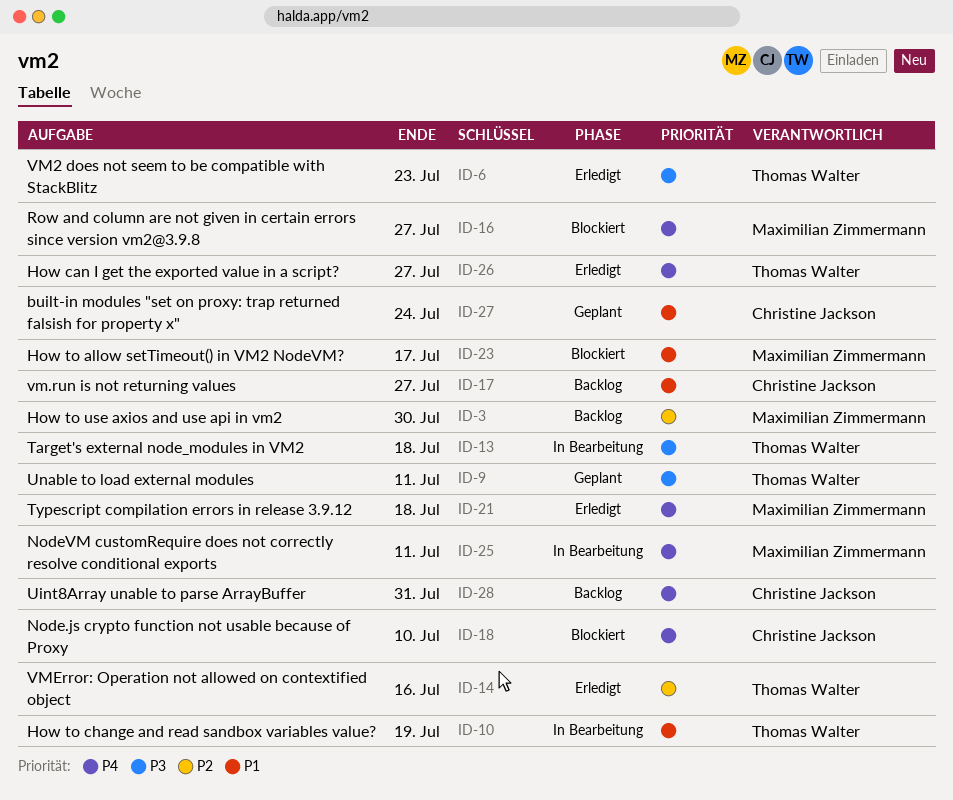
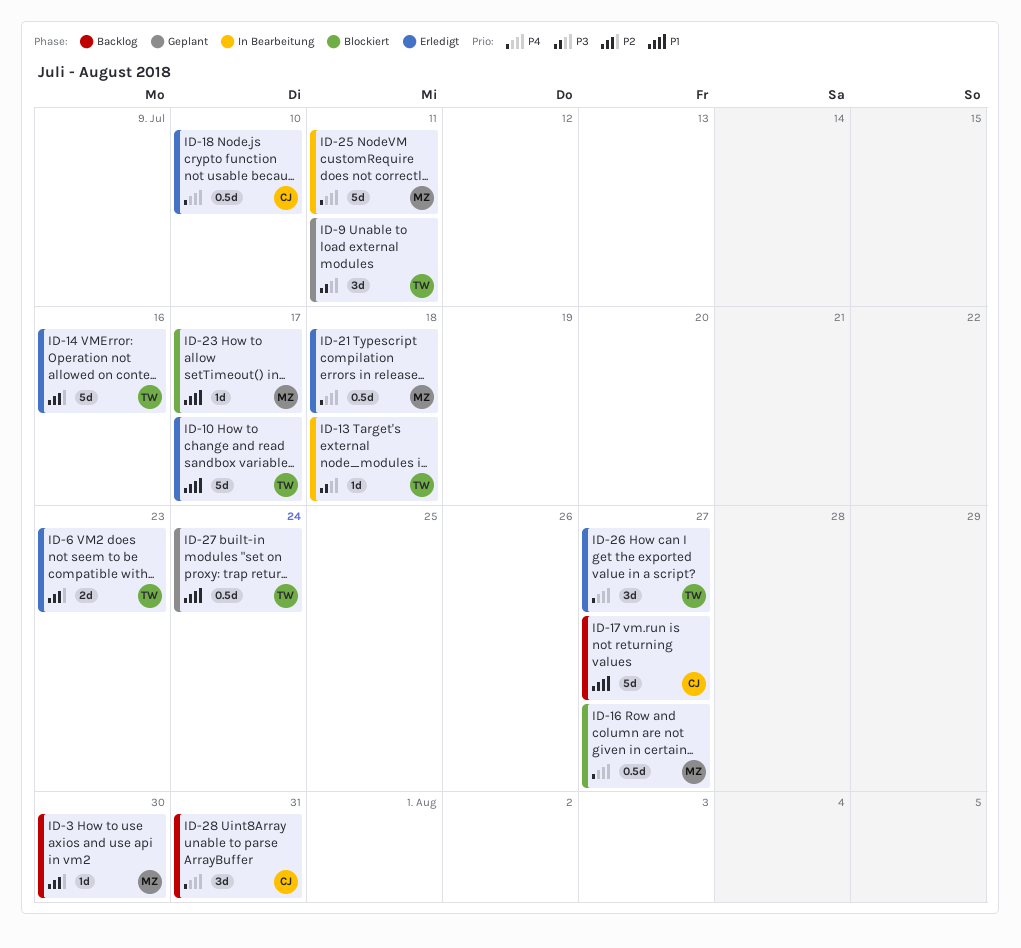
ID-6, priority: P3 -> P2
ID-10, status: In Bearbeitung -> Erledigt
ID-10, due: Jul 19 -> Jul 17
ID-18, status: Blockiert -> Erledigt
ID-27, owner: Christine Jackson -> Thomas Walter

